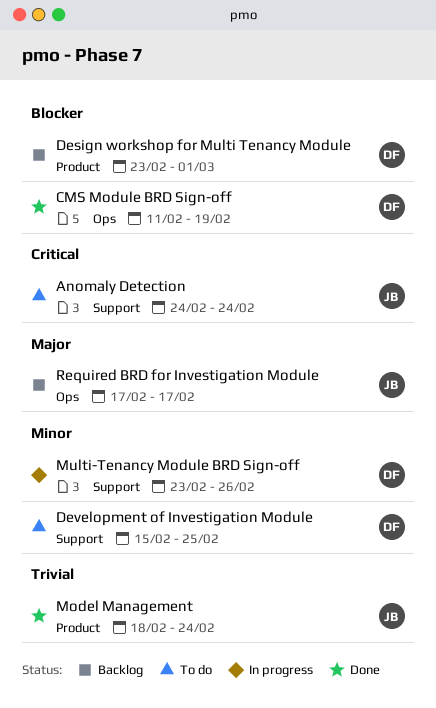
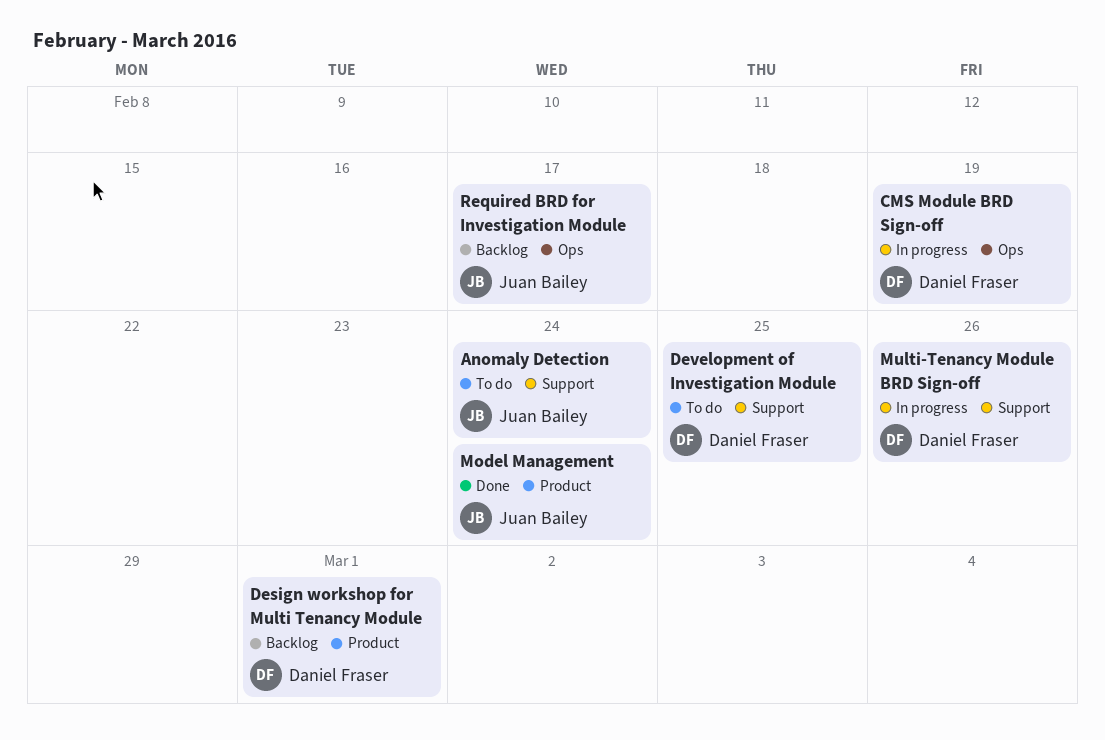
CMS Module BRD Sign-off, status: Done -> In progress

